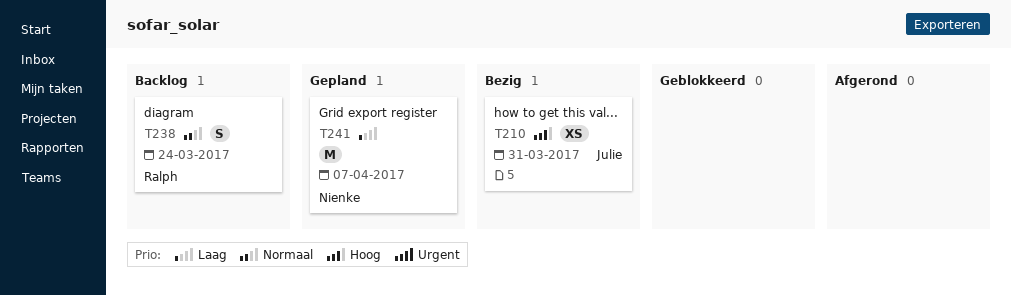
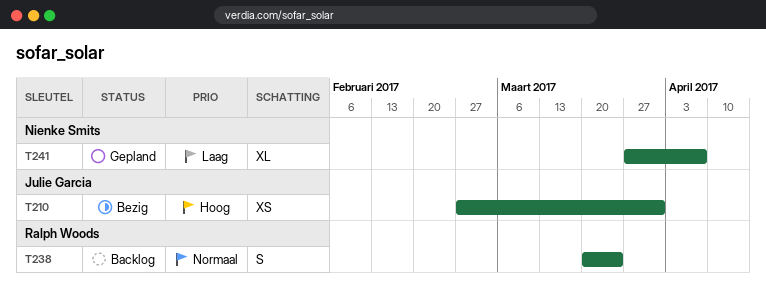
T241, estimate: M -> XL

